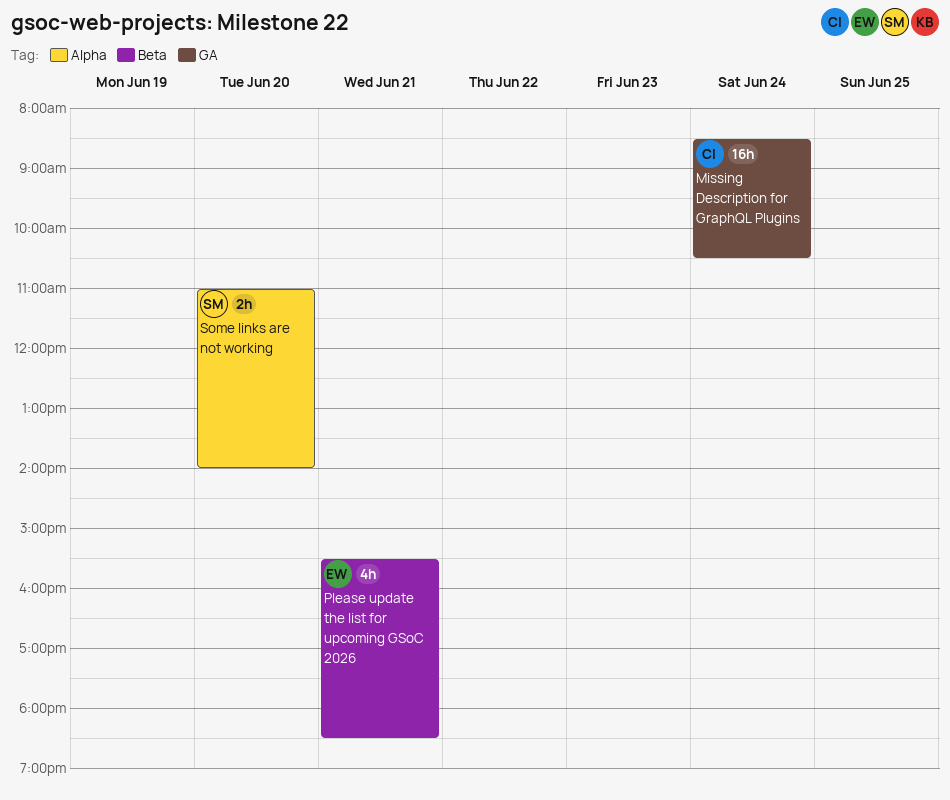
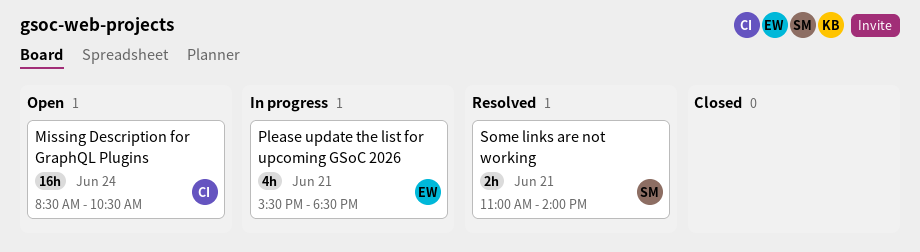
Some links are not working, day: Jun 20 -> Jun 21

